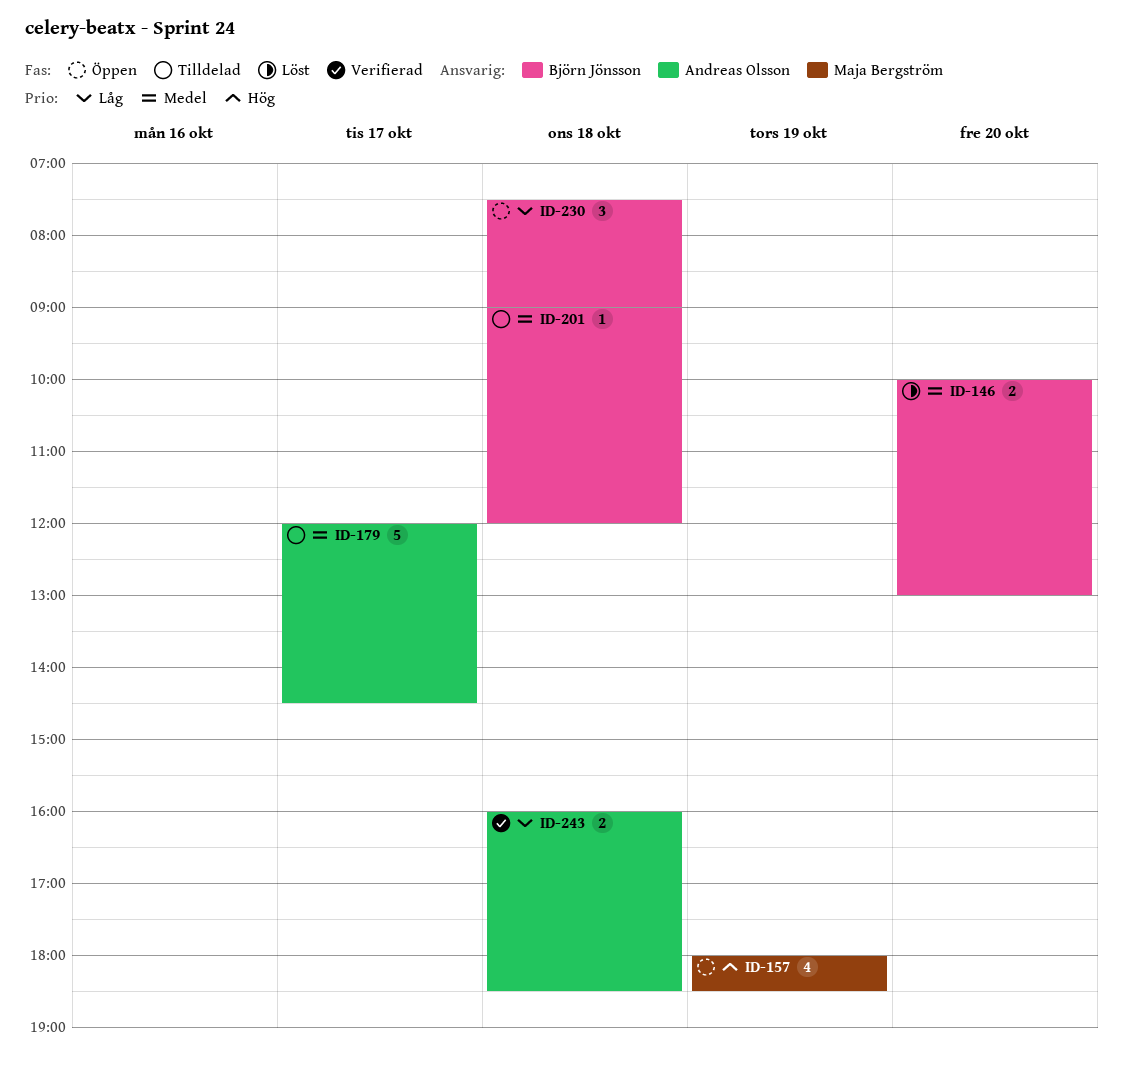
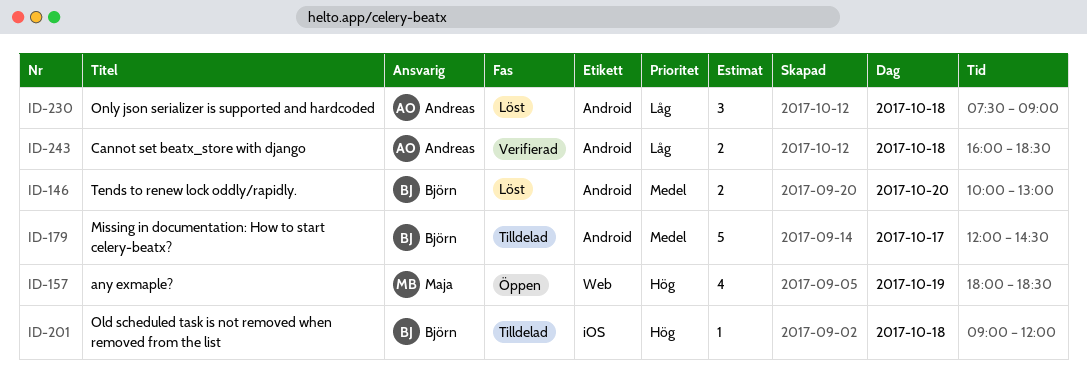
ID-179, owner: Andreas Olsson -> Björn Jönsson
ID-201, priority: Medel -> Hög
ID-230, status: Öppen -> Löst
ID-230, owner: Björn Jönsson -> Andreas Olsson

